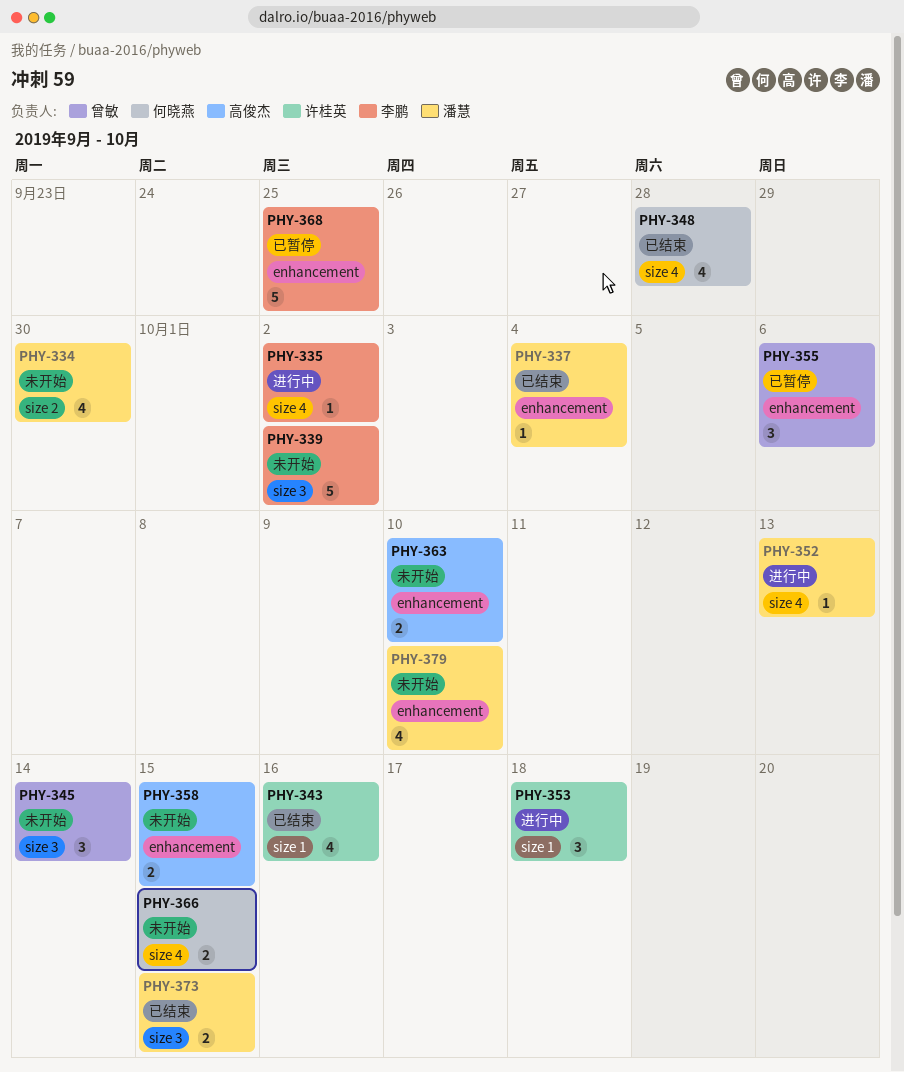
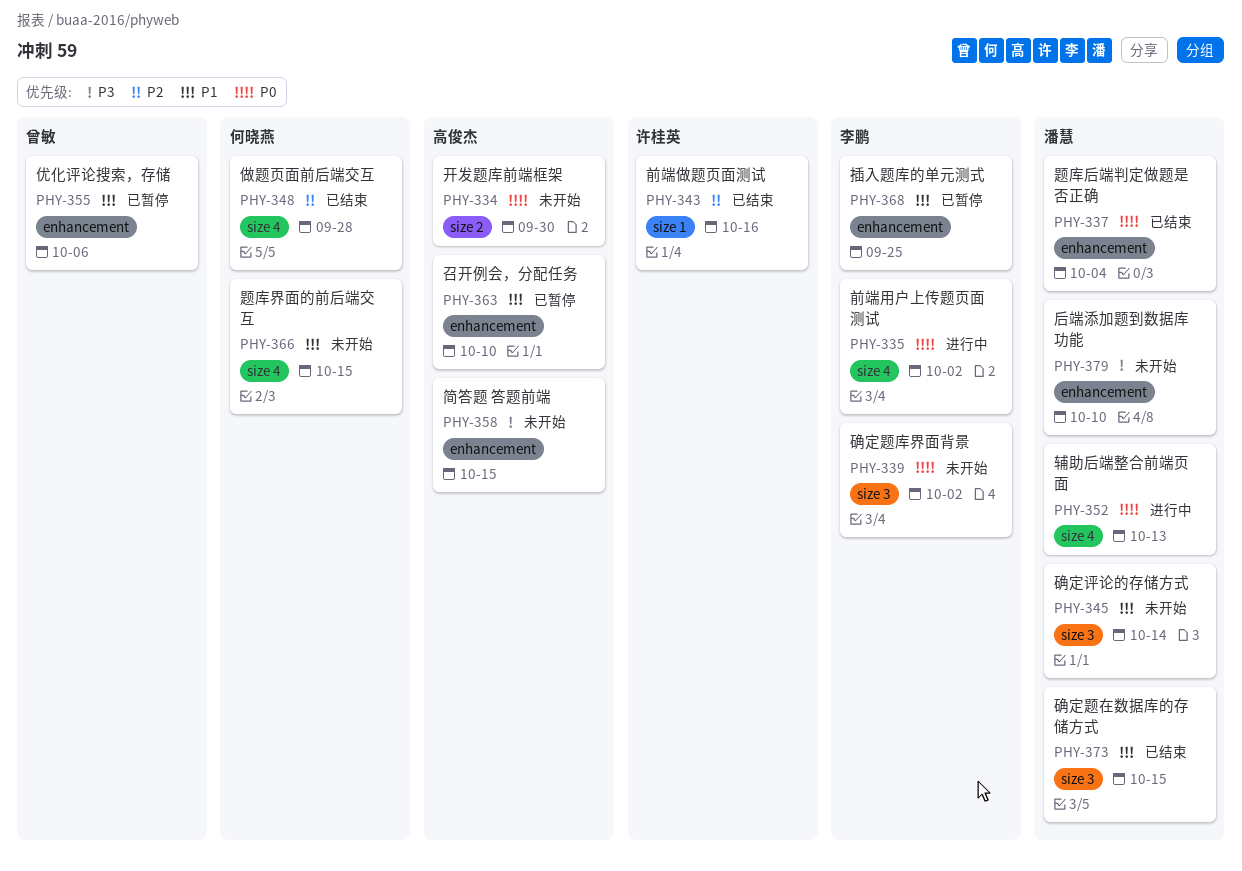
PHY-334, owner: 潘慧 -> 高俊杰
PHY-345, owner: 曾敏 -> 潘慧
PHY-353: present -> none
PHY-363, status: 未开始 -> 已暂停

